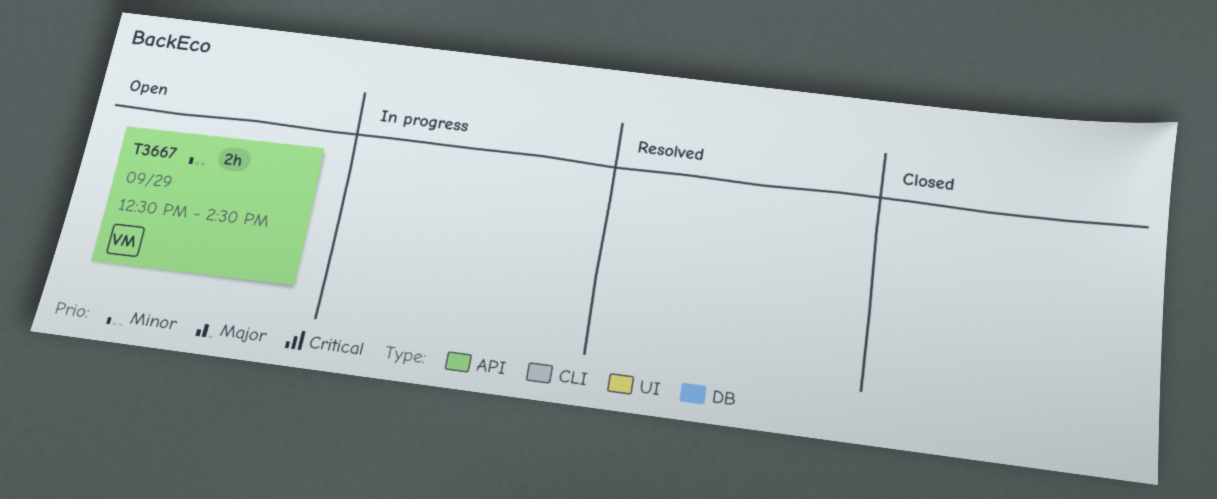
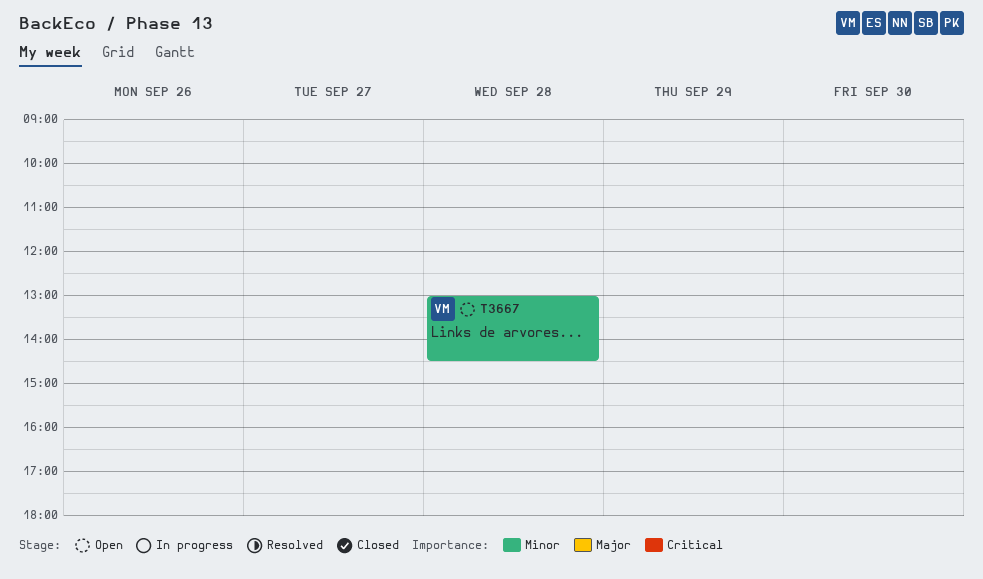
T3667, day: Sep 29 -> Sep 28
T3667, begins: 12:30 -> 13:00

